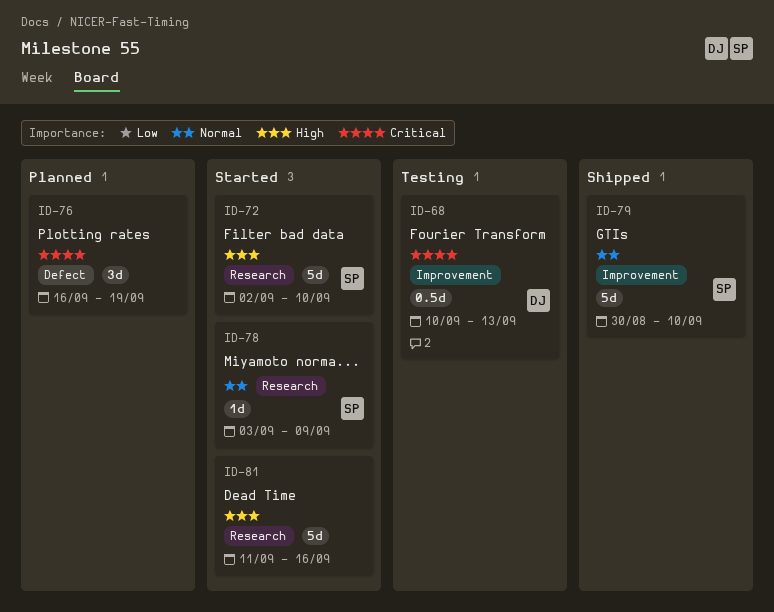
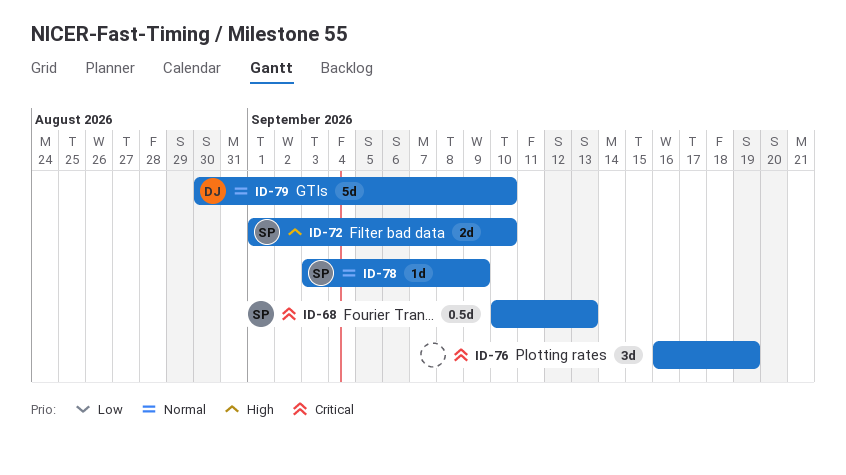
ID-68, owner: DJ -> SP
ID-72, estimate: 5d -> 2d
ID-72, start: Sep 2 -> Sep 1
ID-79, owner: SP -> DJ
ID-81: present -> none

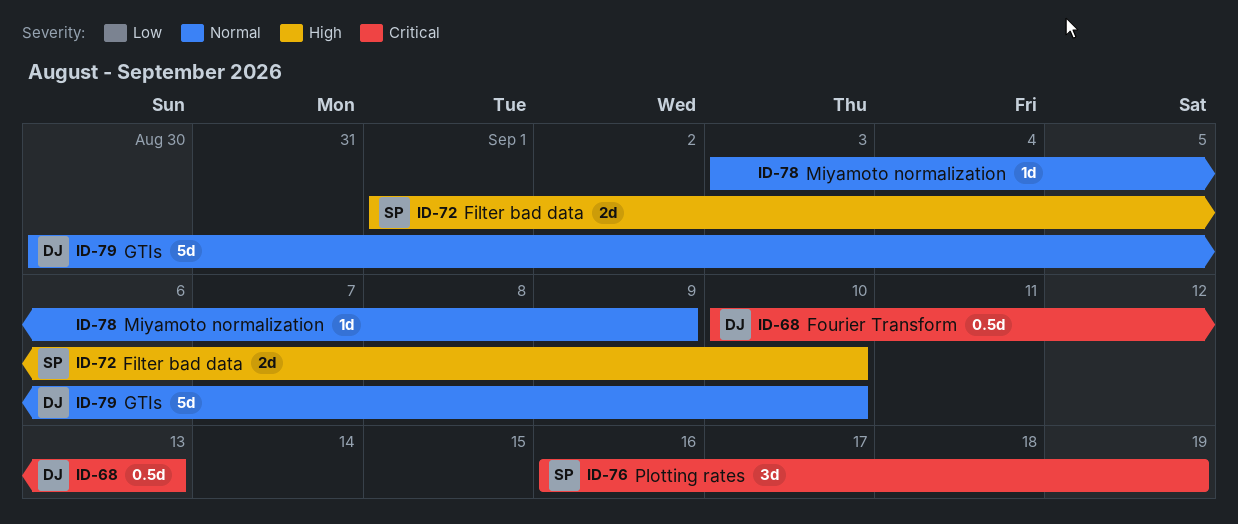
ID-68, owner: SP -> DJ
ID-76, owner: none -> SP
ID-78, owner: SP -> none

